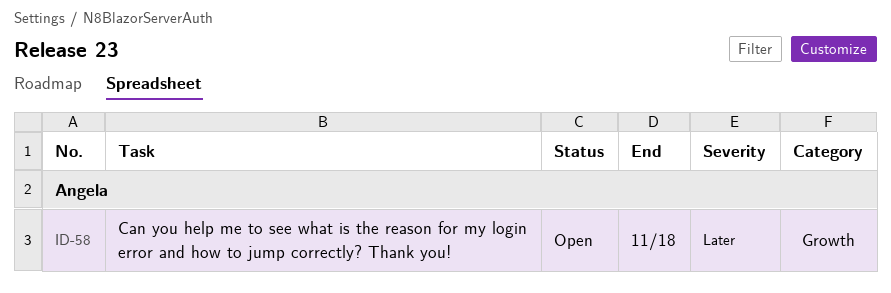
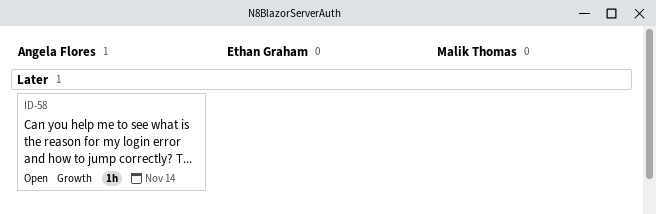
ID-58, due: Nov 18 -> Nov 14

